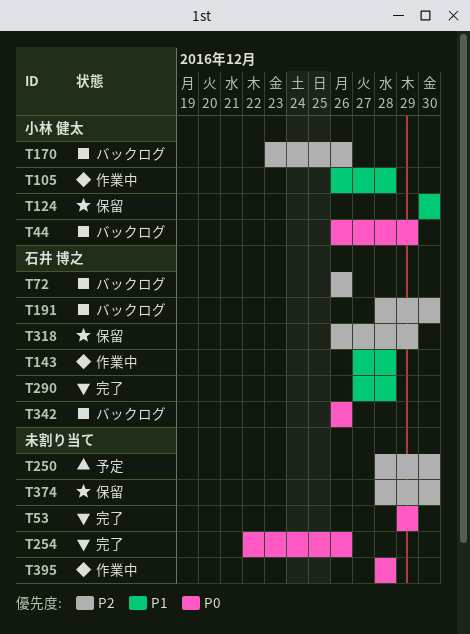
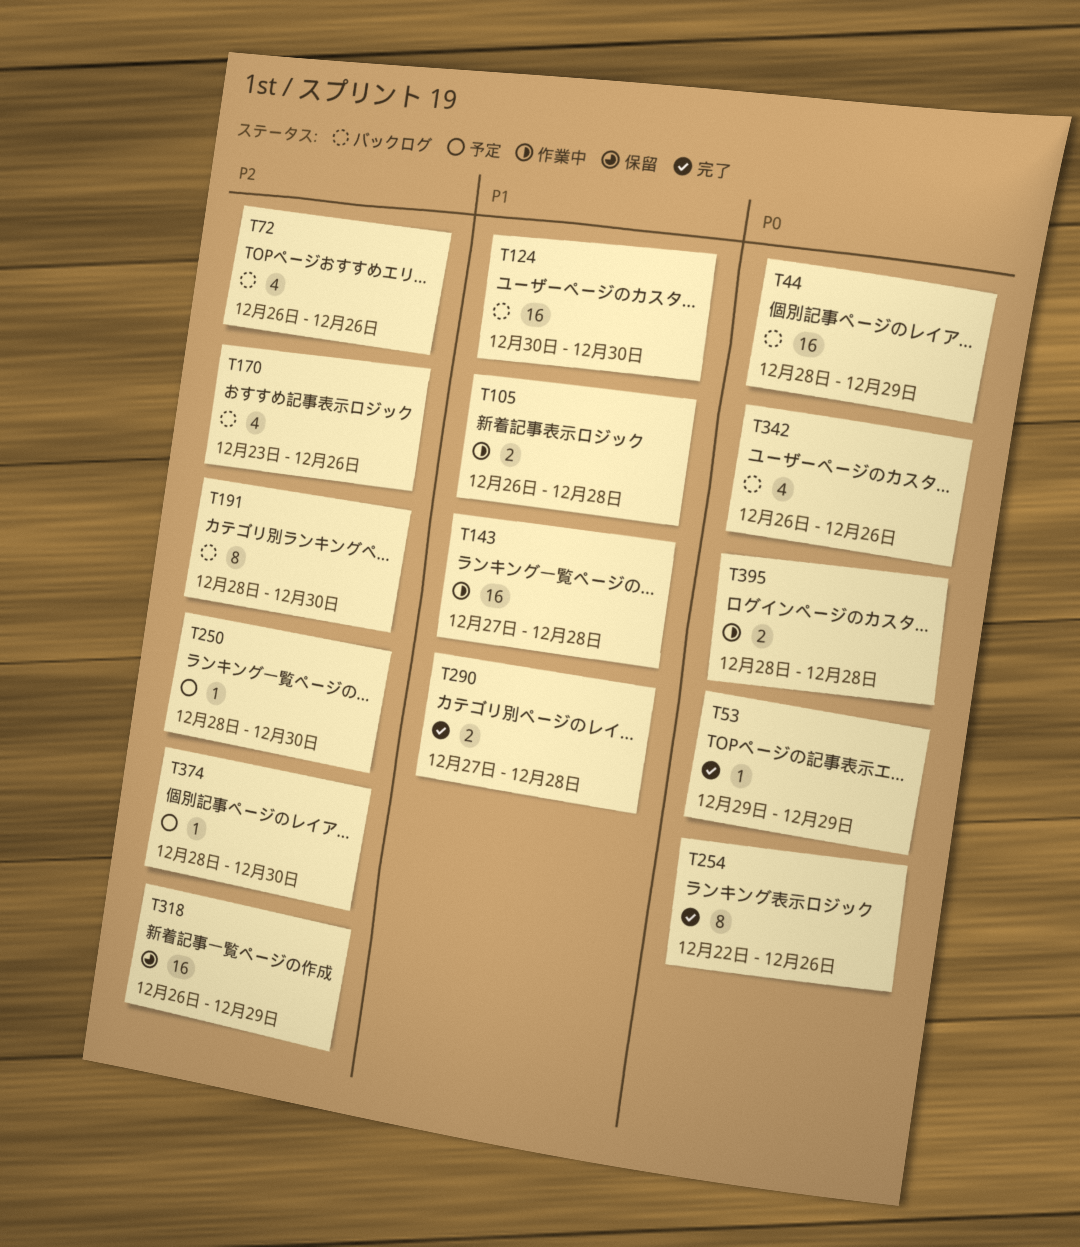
T44, start: Dec 26 -> Dec 28
T124, status: 保留 -> バックログ
T374, status: 保留 -> 予定

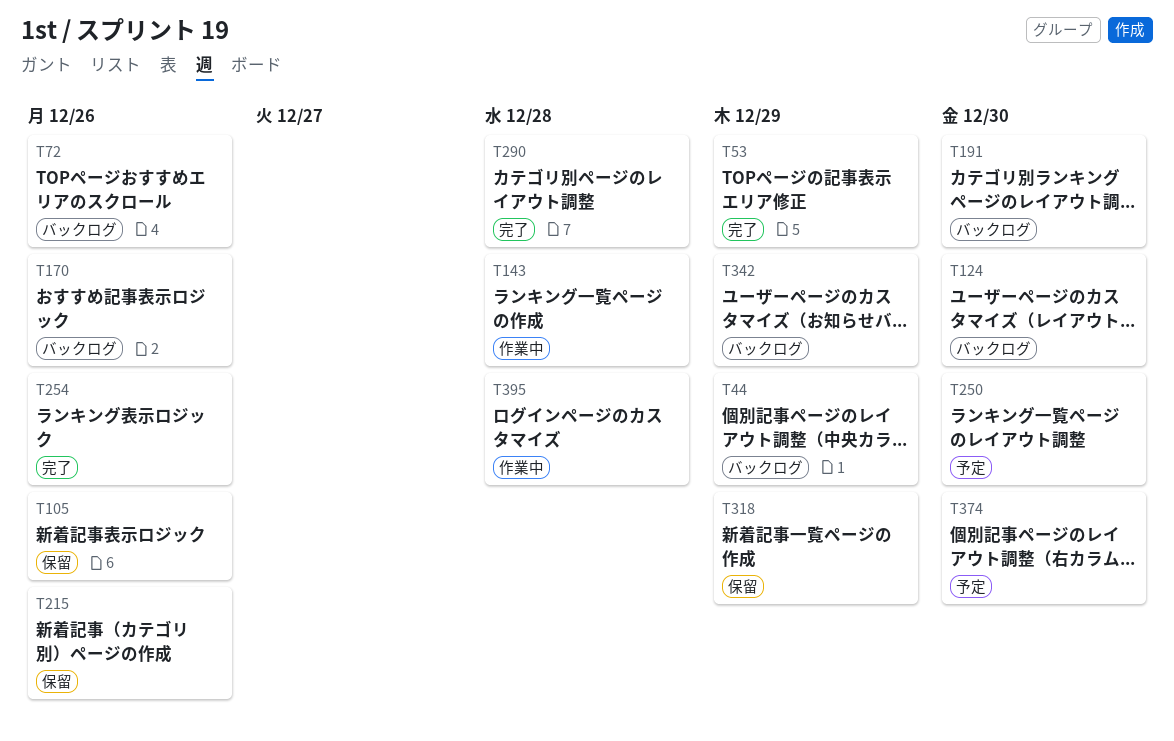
T105, status: 作業中 -> 保留
T105, due: Dec 28 -> Dec 26
T215: none -> present
T342, due: Dec 26 -> Dec 29

